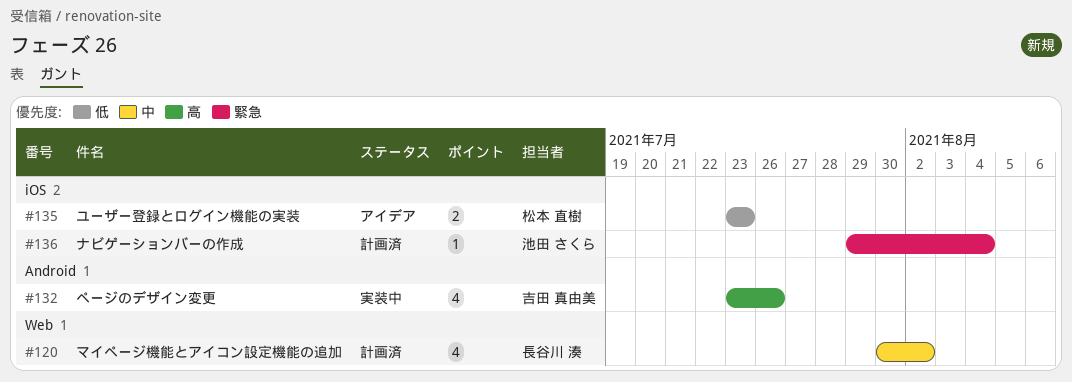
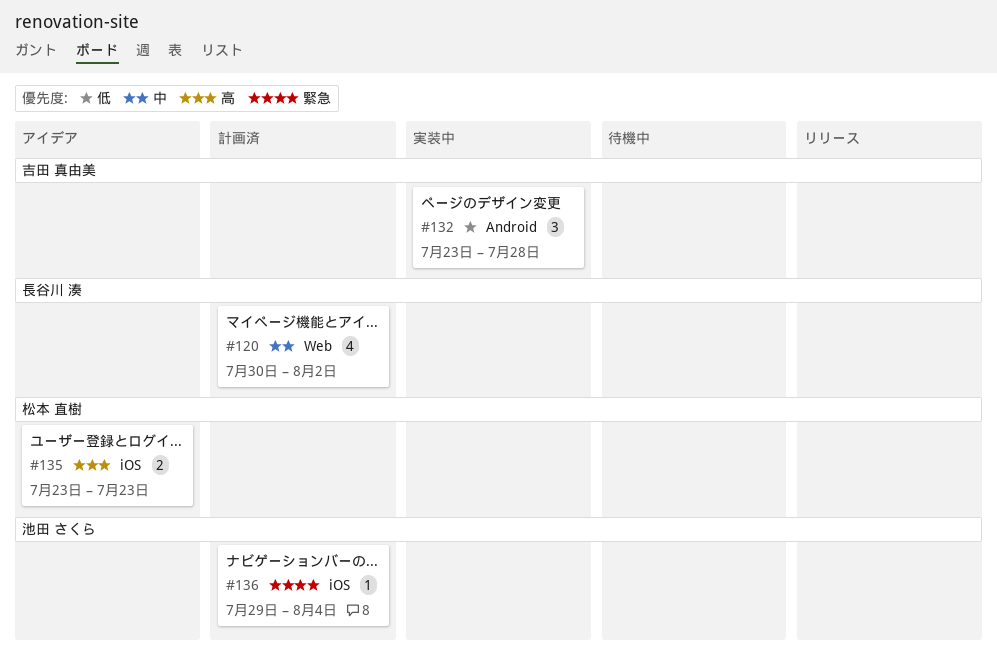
#132, priority: 高 -> 低
#132, estimate: 4 -> 3
#132, due: Jul 26 -> Jul 28
#135, priority: 低 -> 高

